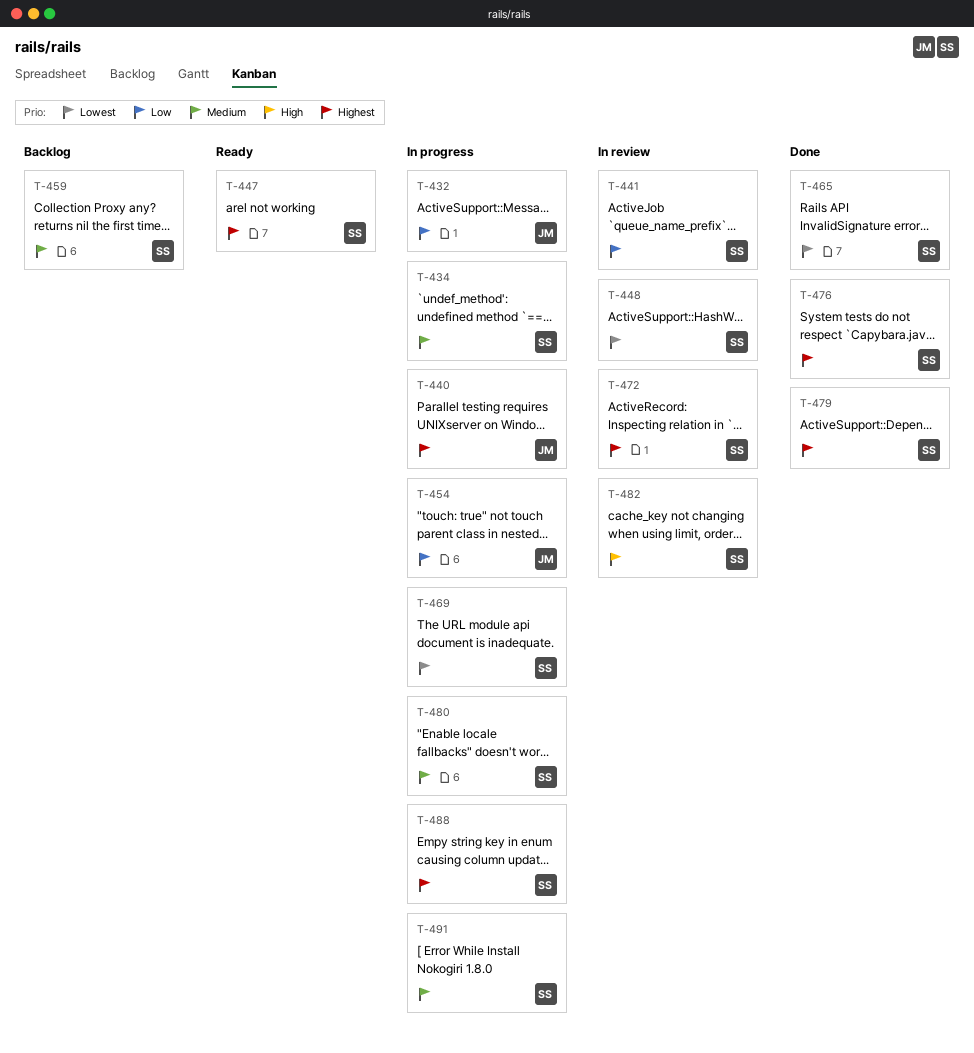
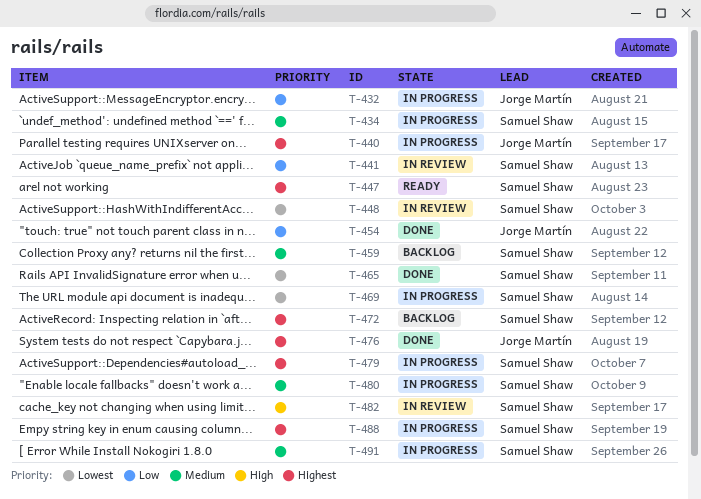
T-454, status: In progress -> Done
T-472, status: In review -> Backlog
T-476, owner: Samuel Shaw -> Jorge Martín
T-479, status: Done -> In progress

